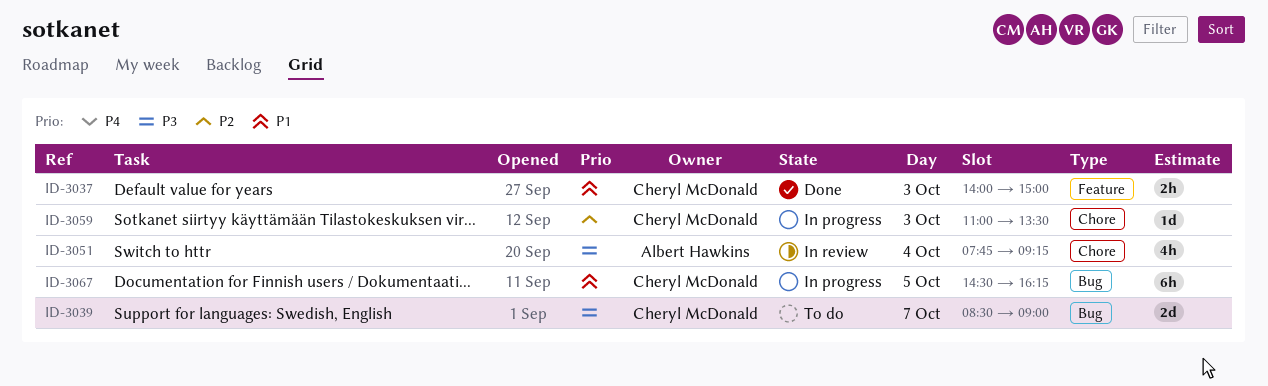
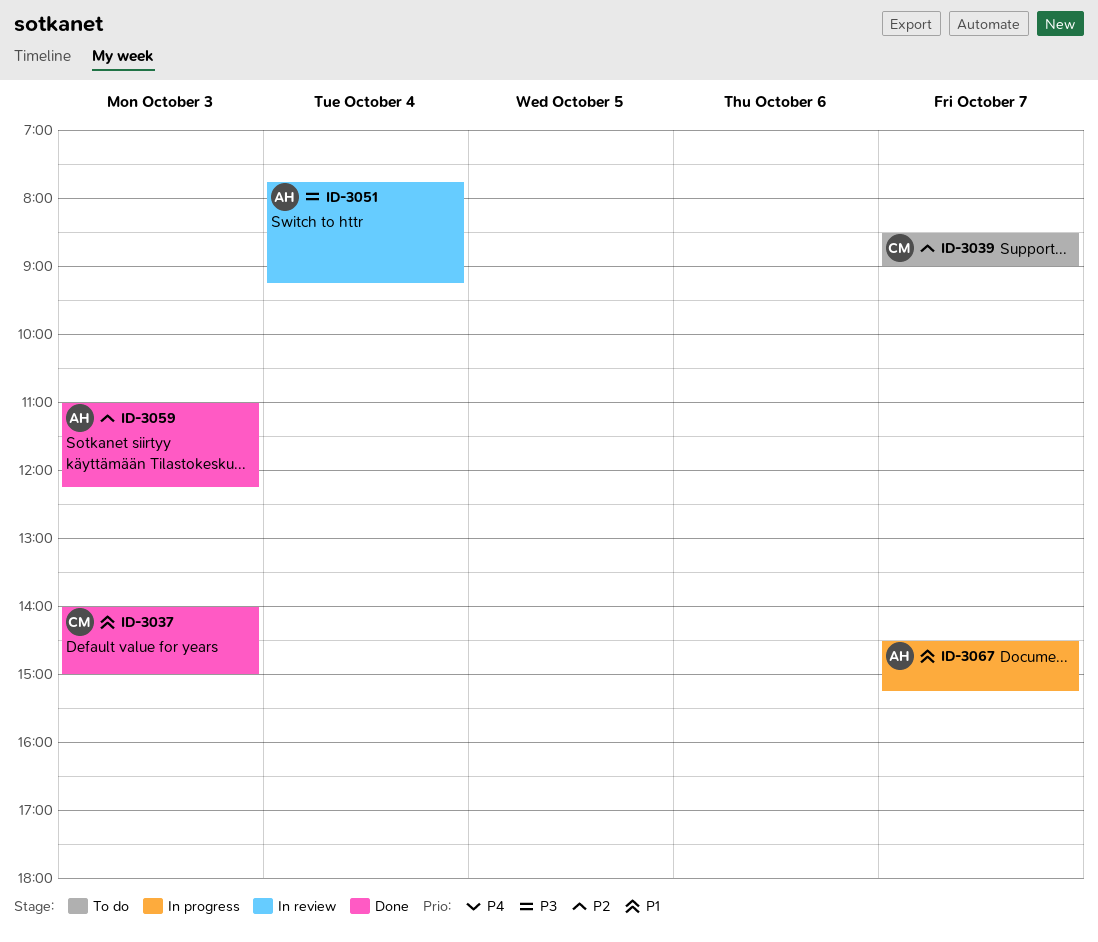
ID-3039, priority: P3 -> P2
ID-3059, status: In progress -> Done
ID-3059, owner: Cheryl McDonald -> Albert Hawkins
ID-3059, ends: 13:30 -> 12:15
ID-3067, owner: Cheryl McDonald -> Albert Hawkins
ID-3067, day: Oct 5 -> Oct 7
ID-3067, ends: 16:15 -> 15:15

